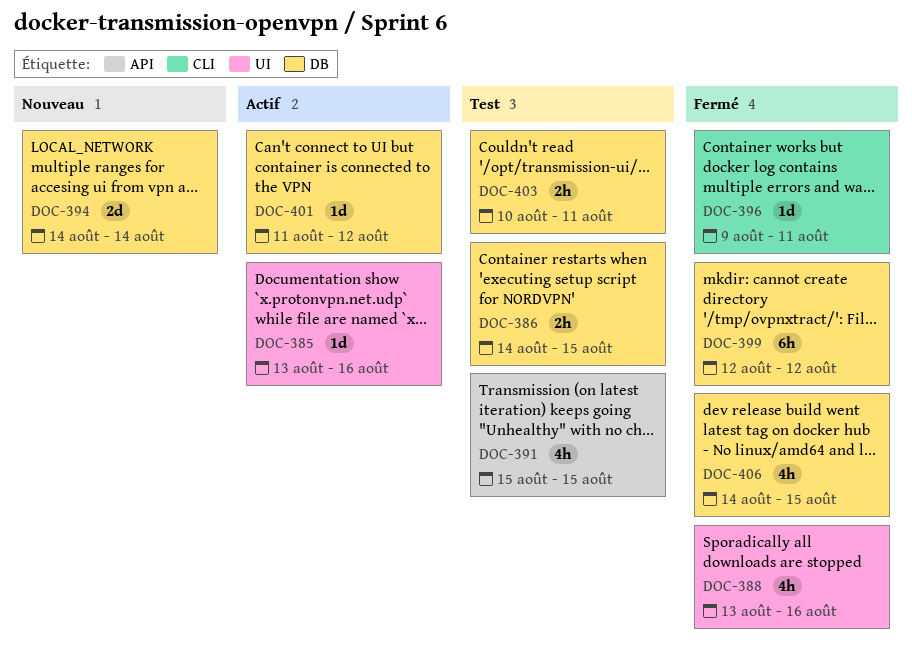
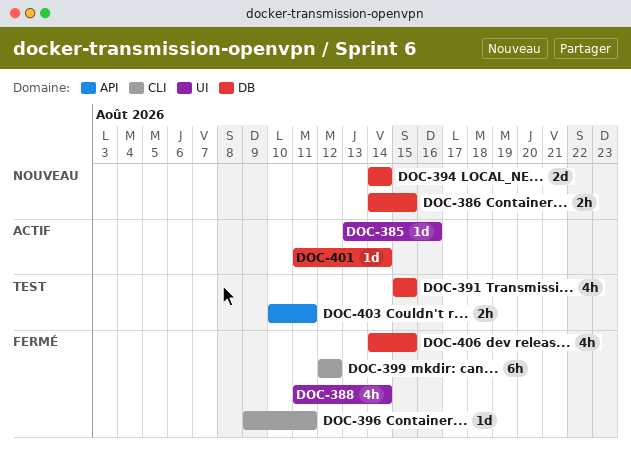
DOC-386, status: Test -> Nouveau
DOC-388, start: Aug 13 -> Aug 11
DOC-388, due: Aug 16 -> Aug 14
DOC-391, label: API -> DB
DOC-399, label: DB -> CLI
DOC-401, due: Aug 12 -> Aug 14
DOC-403, label: DB -> API

